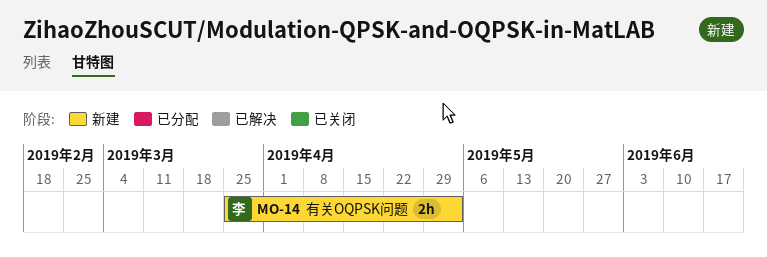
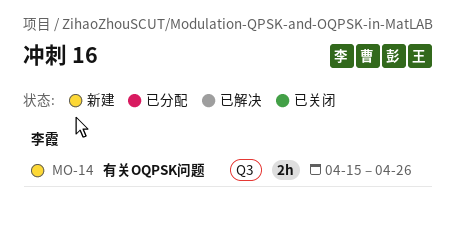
MO-14, start: Mar 25 -> Apr 15
MO-14, due: May 3 -> Apr 26

